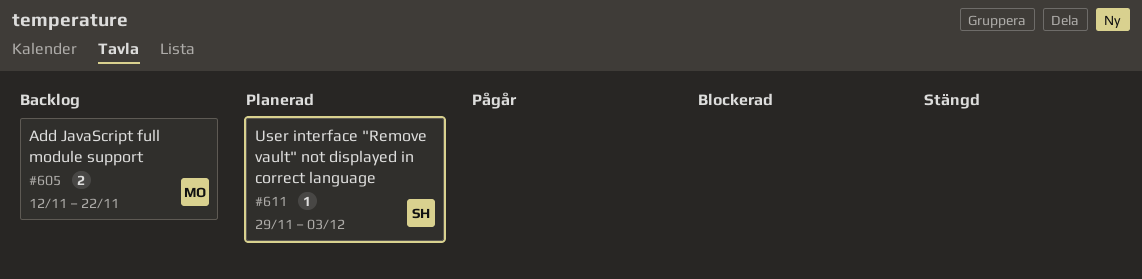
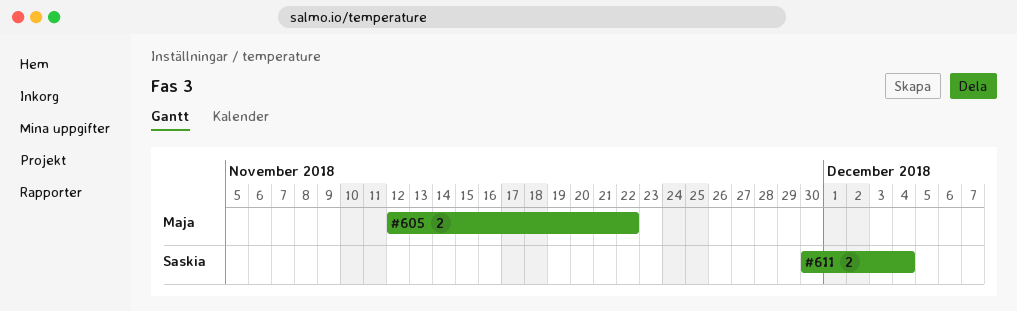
#611, estimate: 1 -> 2
#611, start: Nov 29 -> Nov 30
#611, due: Dec 3 -> Dec 4

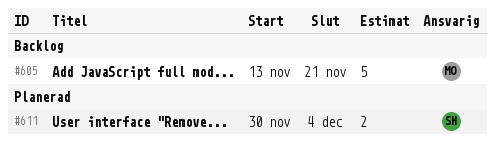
#605, estimate: 2 -> 5
#605, start: Nov 12 -> Nov 13
#605, due: Nov 22 -> Nov 21

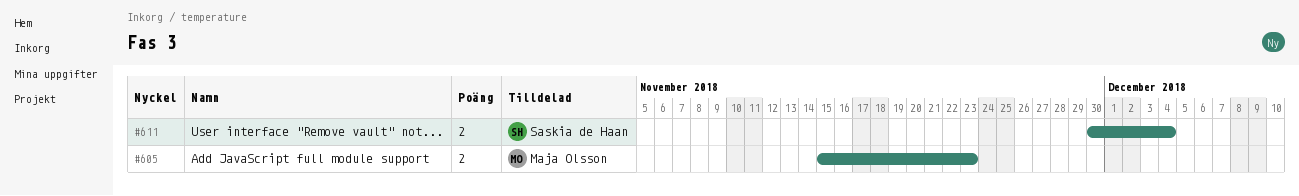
#605, estimate: 5 -> 2
#605, start: Nov 13 -> Nov 15
#605, due: Nov 21 -> Nov 23

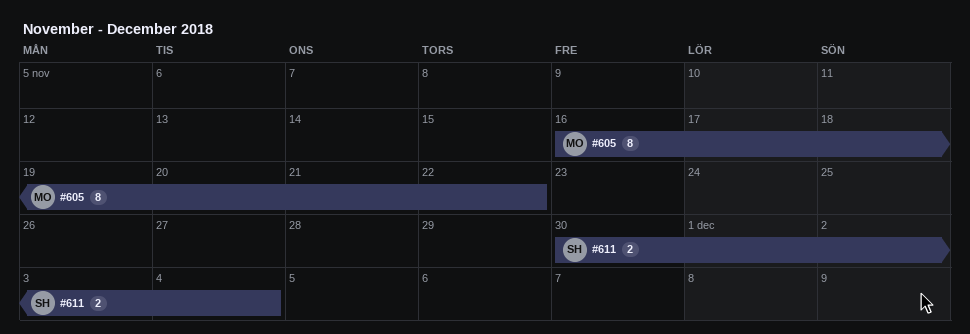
#605, estimate: 2 -> 8
#605, start: Nov 15 -> Nov 16
#605, due: Nov 23 -> Nov 22

